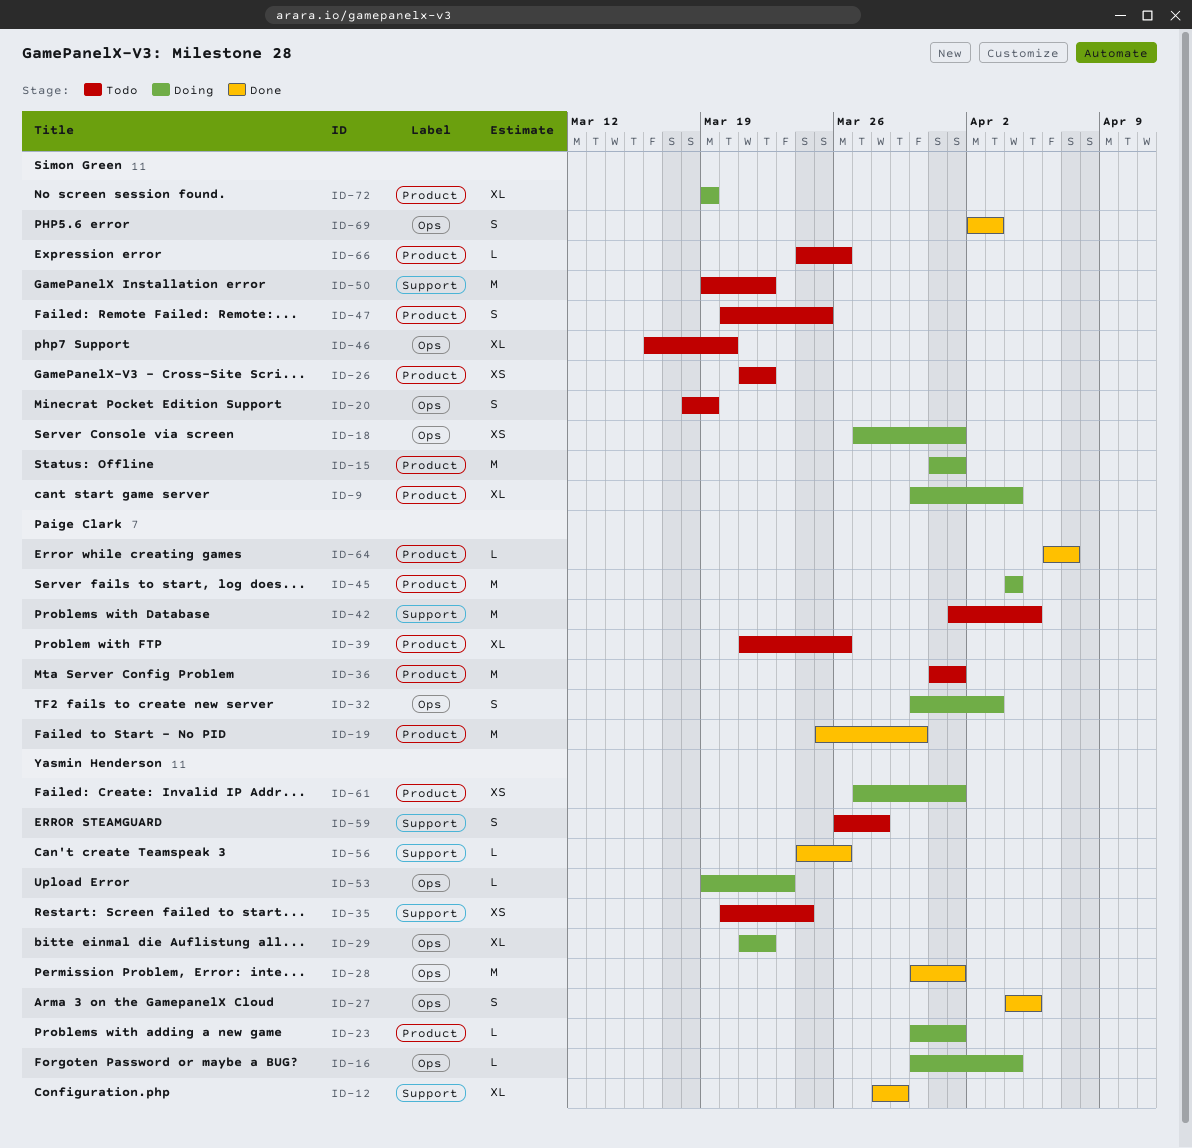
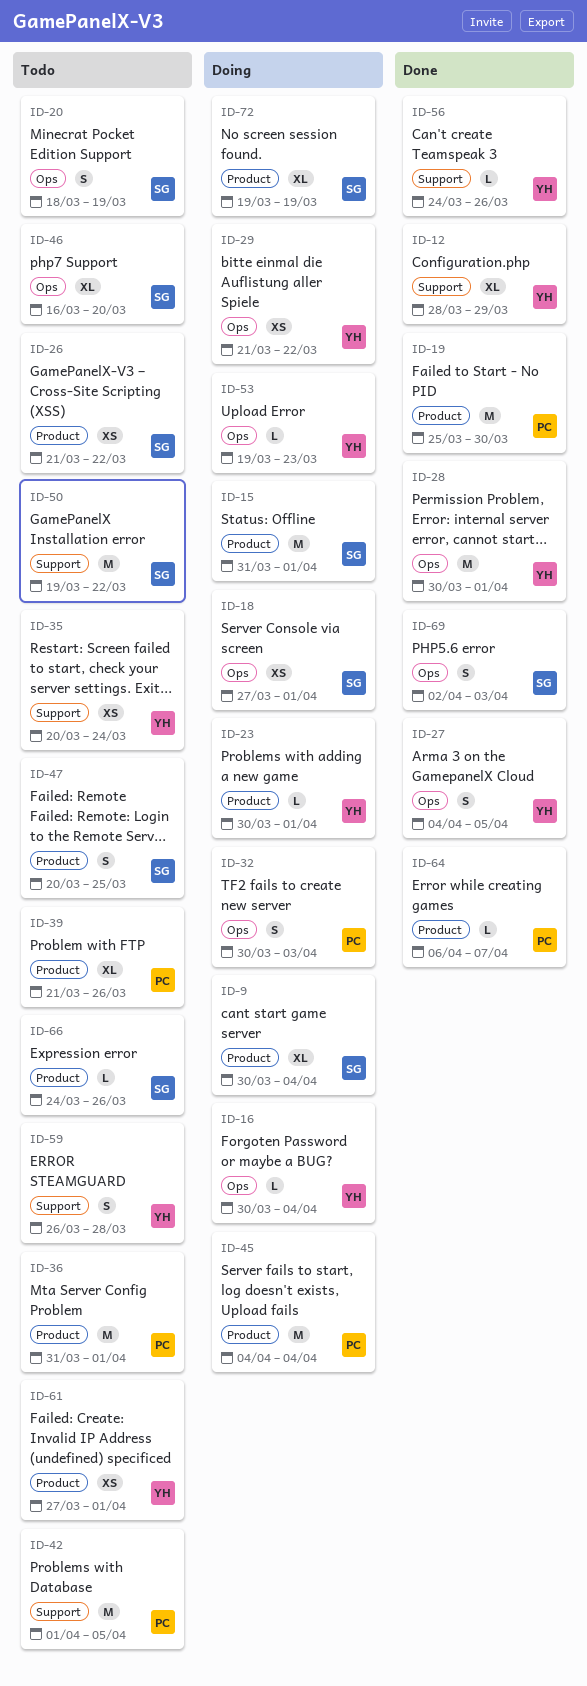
ID-29, estimate: XL -> XS
ID-61, status: Doing -> Todo

